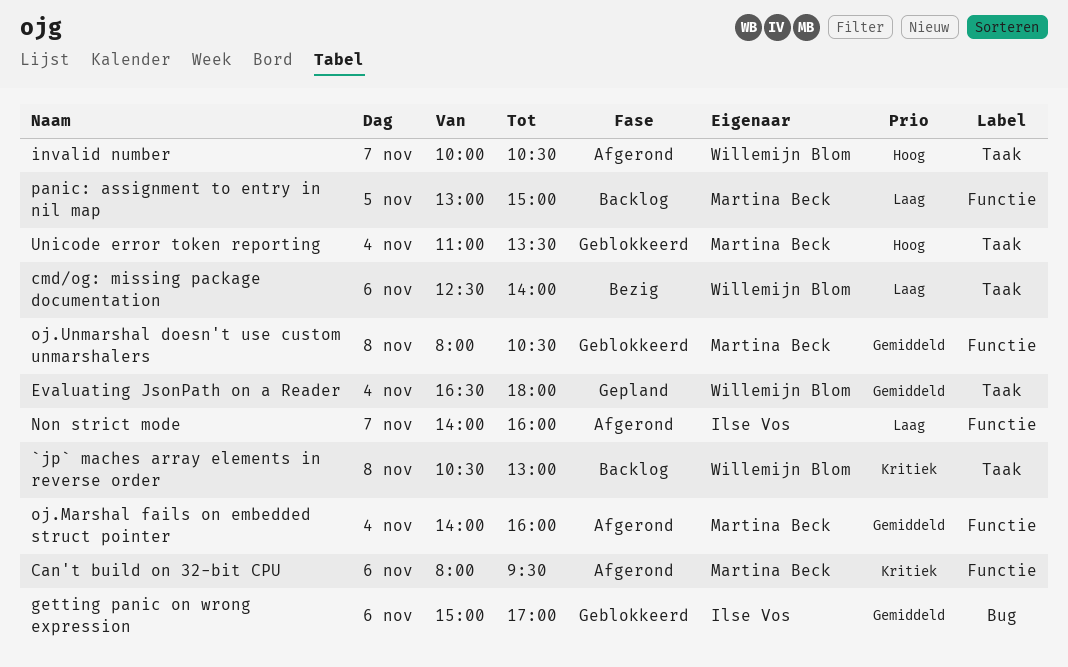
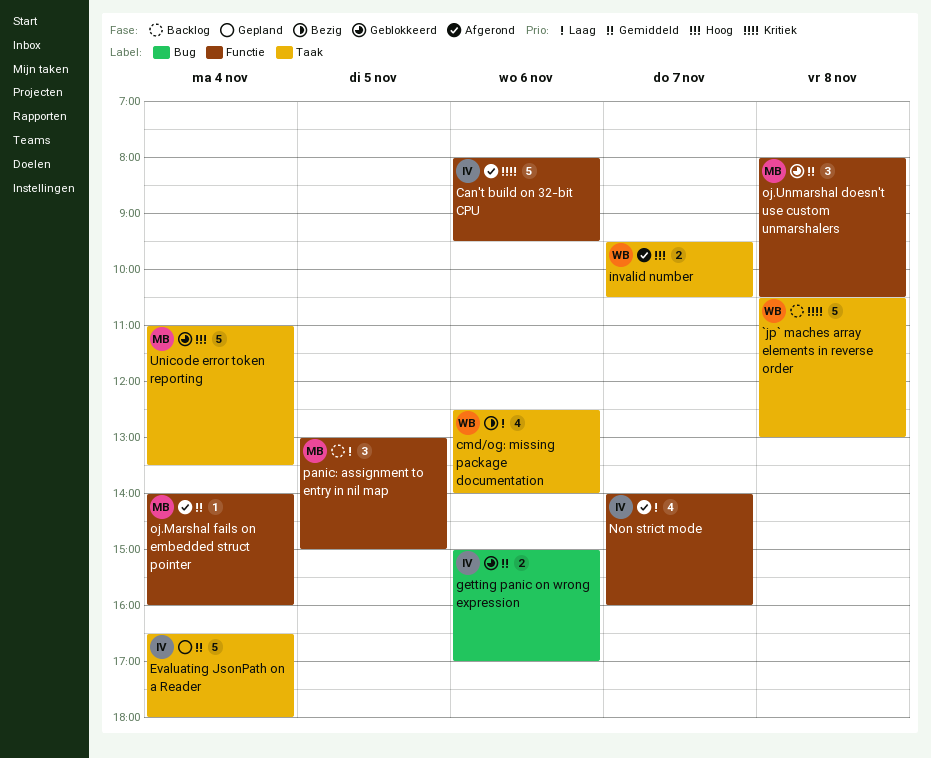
Can't build on 32-bit CPU, owner: Martina Beck -> Ilse Vos
Evaluating JsonPath on a Reader, owner: Willemijn Blom -> Ilse Vos
invalid number, begins: 10:00 -> 09:30

